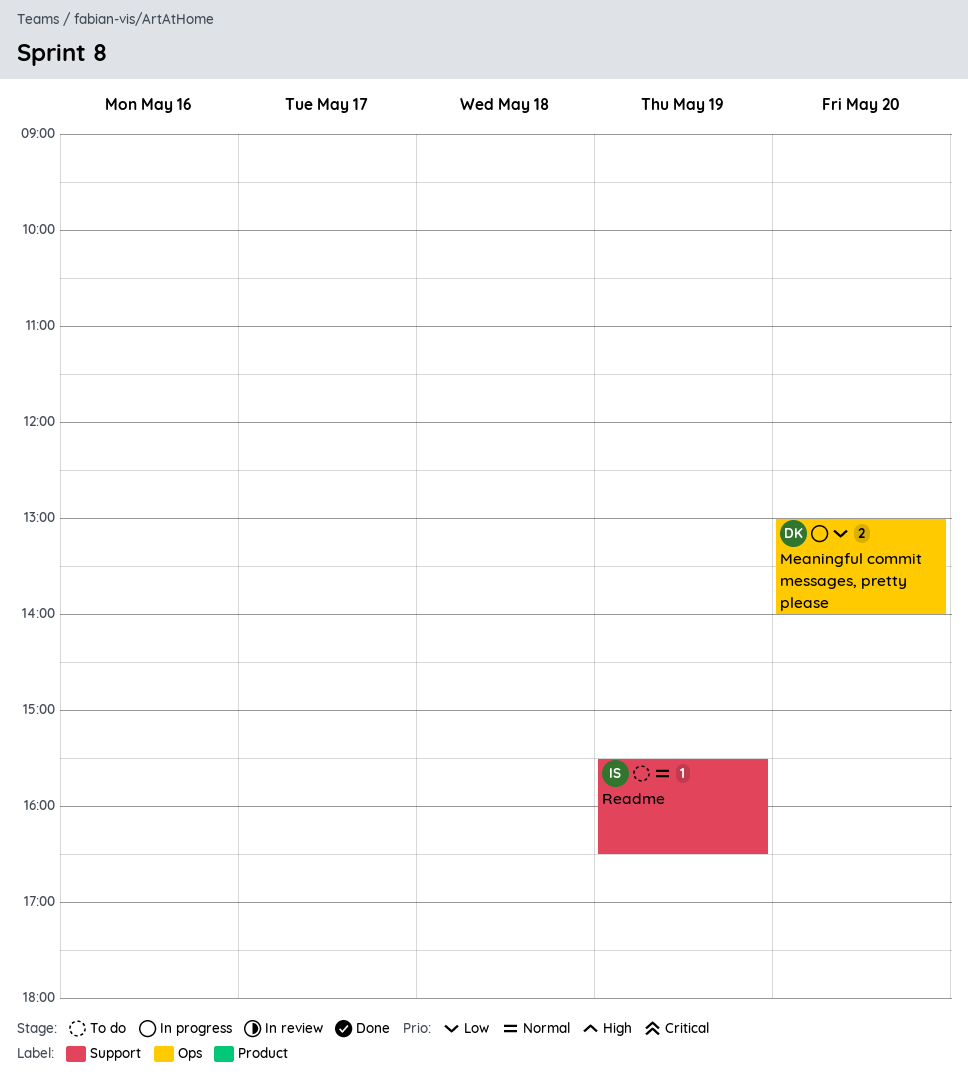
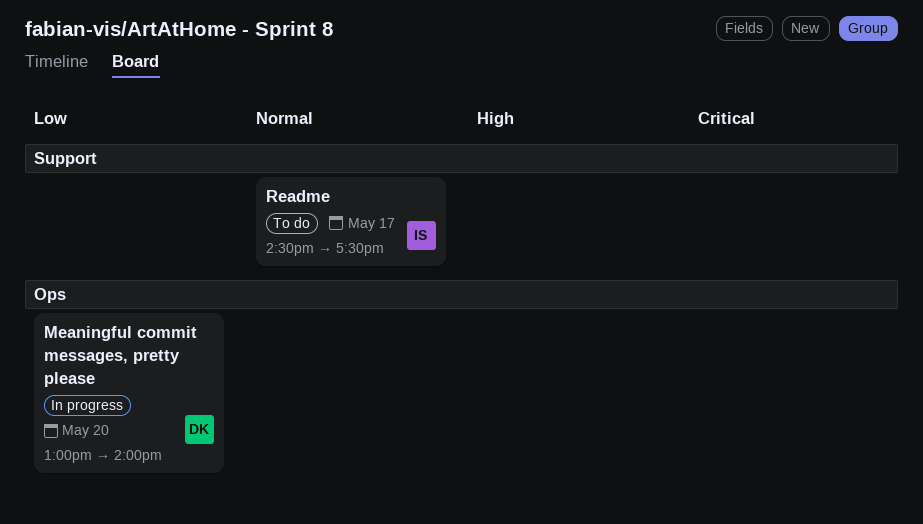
Readme, day: May 19 -> May 17
Readme, begins: 15:30 -> 14:30
Readme, ends: 16:30 -> 17:30

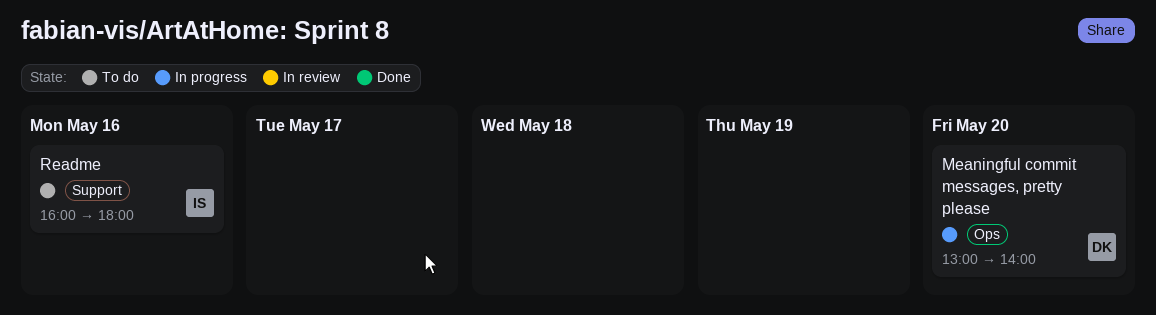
Readme, day: May 17 -> May 16
Readme, begins: 14:30 -> 16:00
Readme, ends: 17:30 -> 18:00

